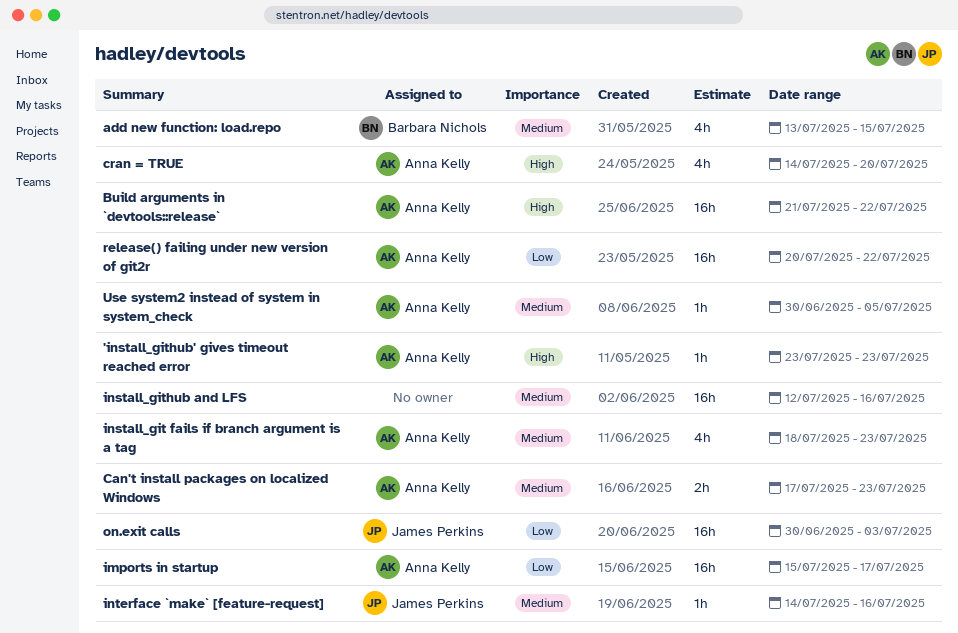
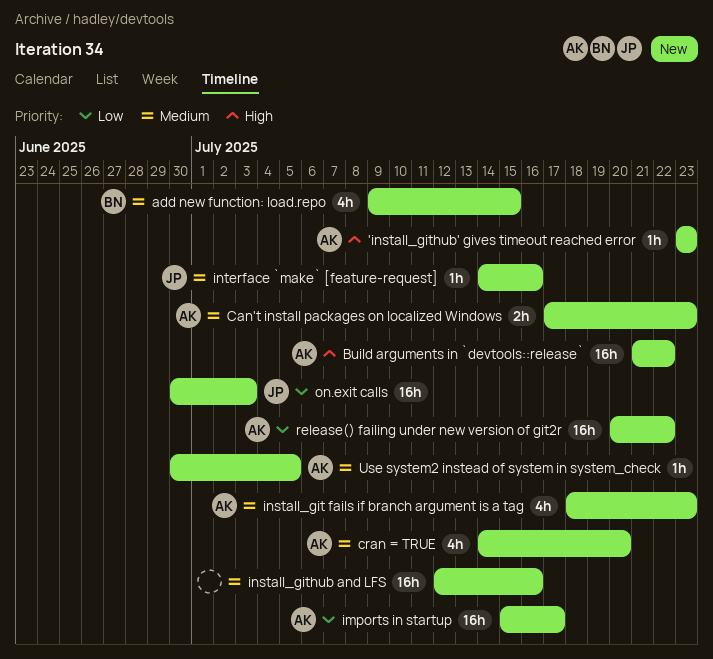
add new function: load.repo, start: Jul 13 -> Jul 9
cran = TRUE, priority: High -> Medium

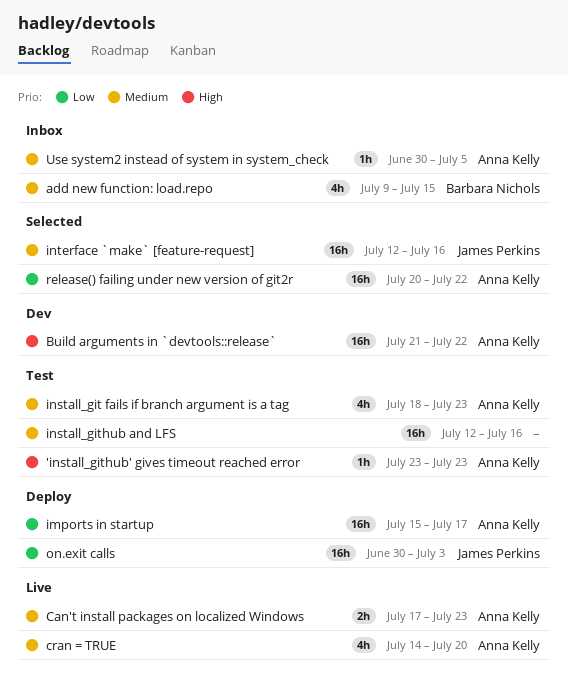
interface `make` [feature-request], estimate: 1h -> 16h
interface `make` [feature-request], start: Jul 14 -> Jul 12

